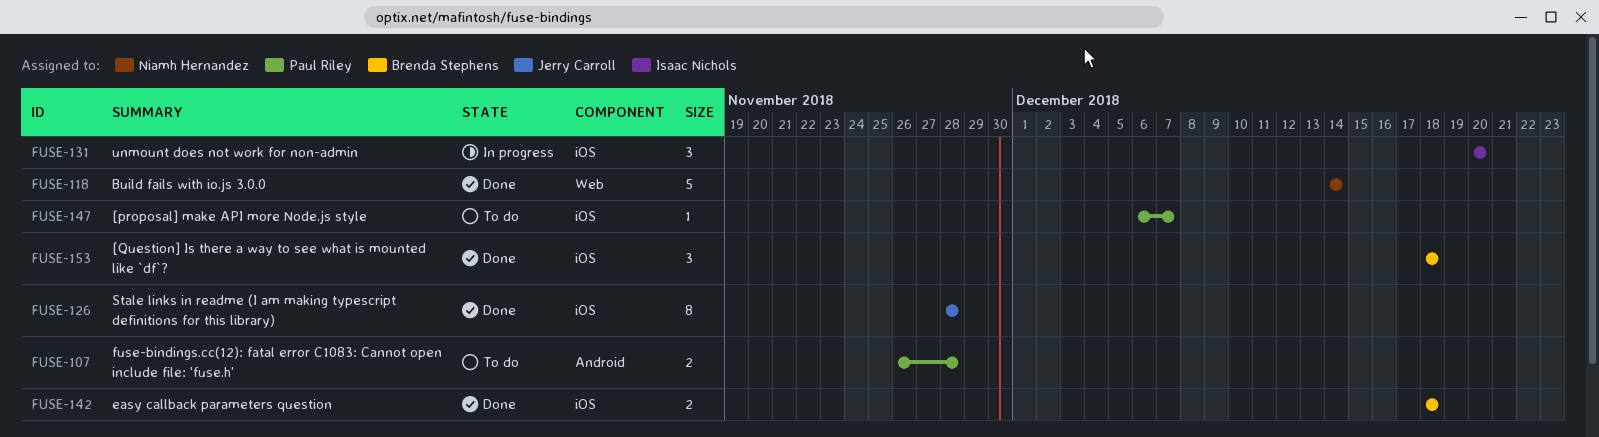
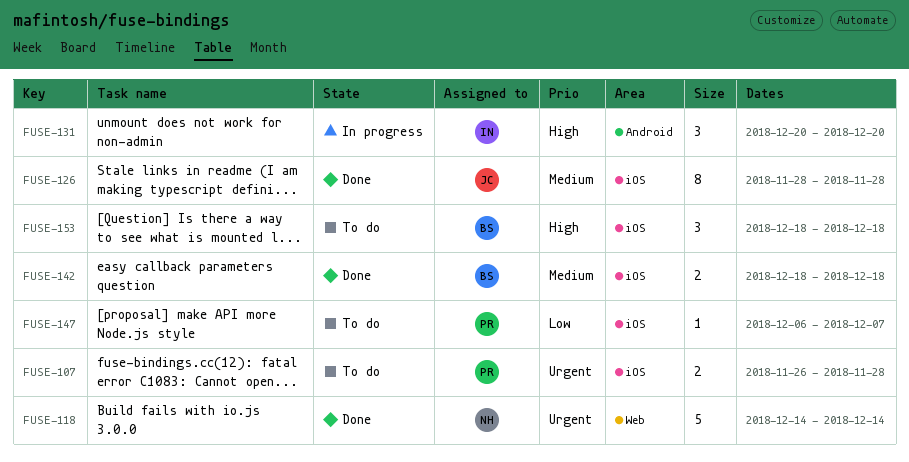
FUSE-107, label: Android -> iOS
FUSE-131, label: iOS -> Android
FUSE-153, status: Done -> To do

